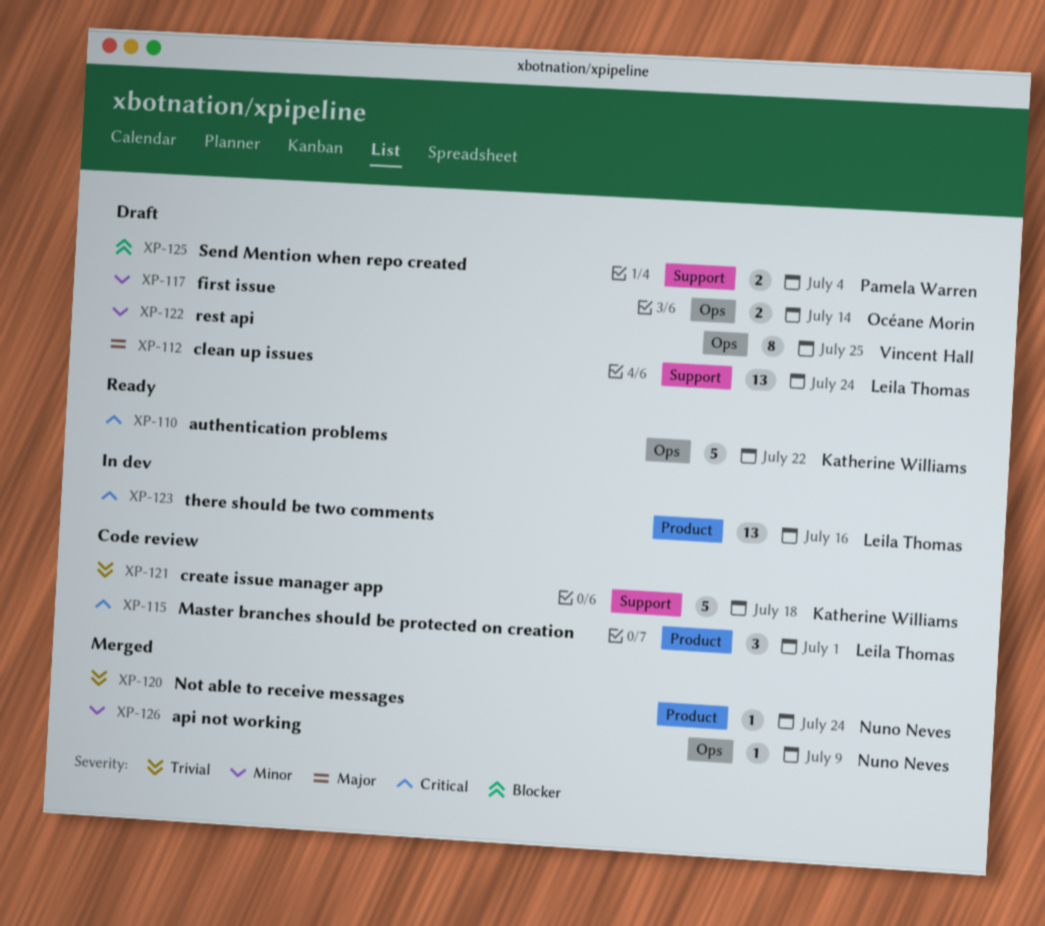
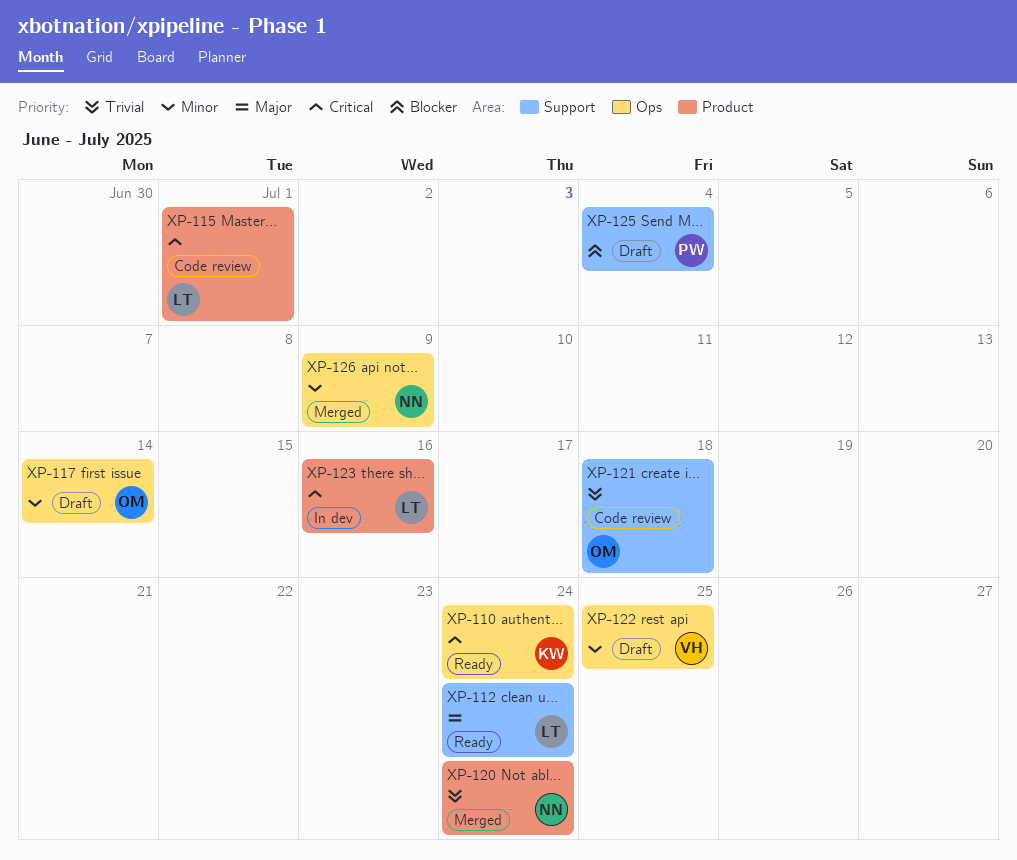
XP-110, due: Jul 22 -> Jul 24
XP-112, status: Draft -> Ready
XP-121, owner: Katherine Williams -> Océane Morin

